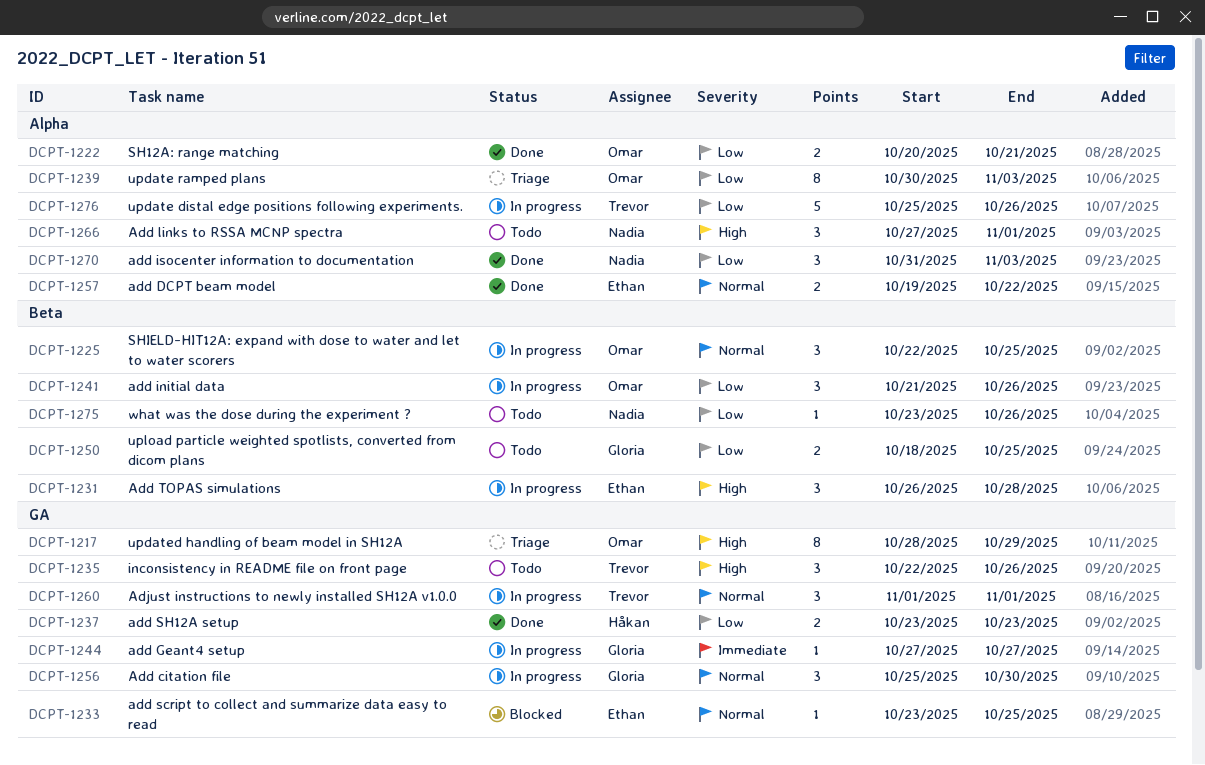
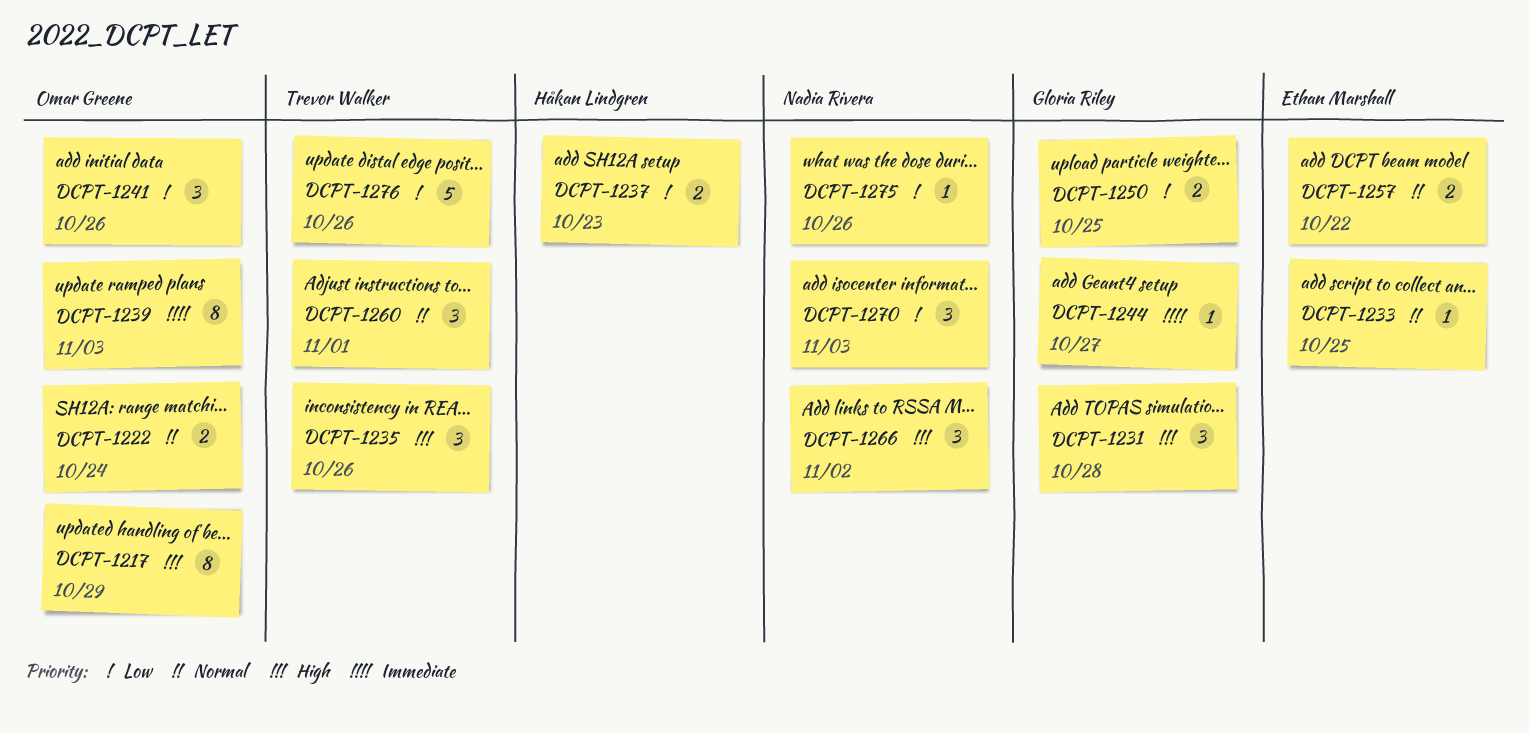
DCPT-1222, priority: Low -> Normal
DCPT-1222, due: Oct 21 -> Oct 24
DCPT-1225: present -> none
DCPT-1231, owner: Ethan Marshall -> Gloria Riley
DCPT-1239, priority: Low -> Immediate
DCPT-1256: present -> none
DCPT-1266, due: Nov 1 -> Nov 2

